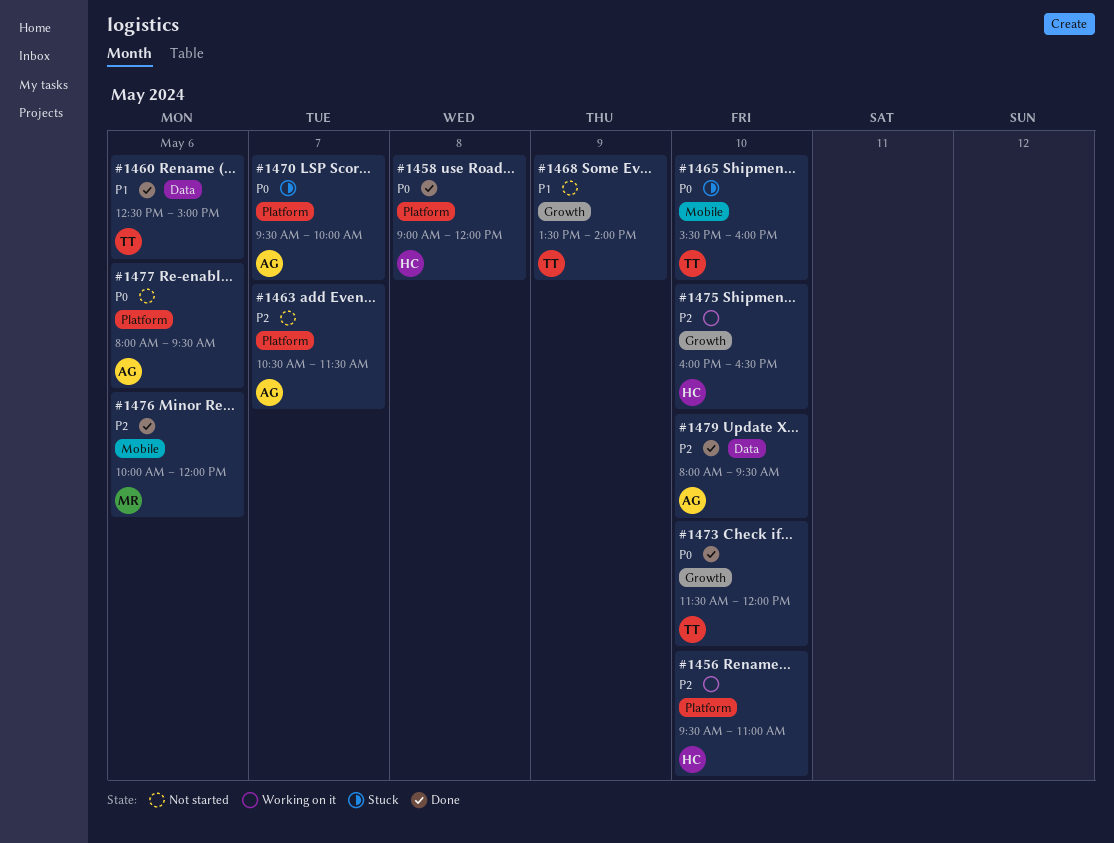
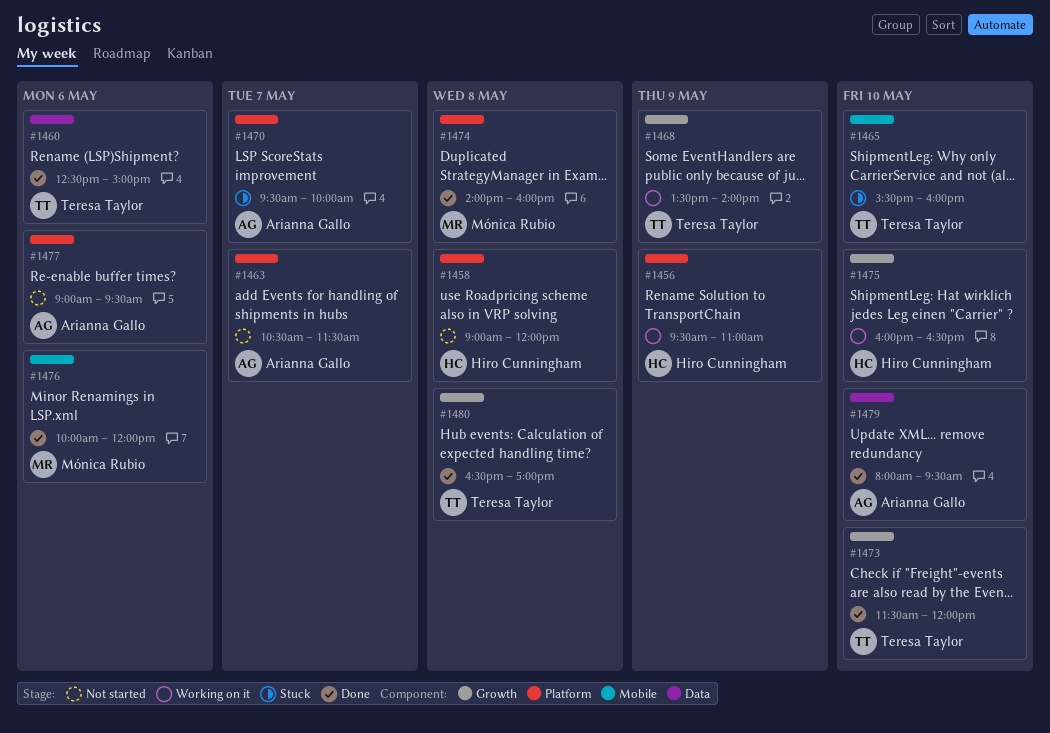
#1456, day: May 10 -> May 9
#1458, status: Done -> Not started
#1468, status: Not started -> Working on it
#1474: none -> present
#1477, begins: 08:00 -> 09:00
#1480: none -> present

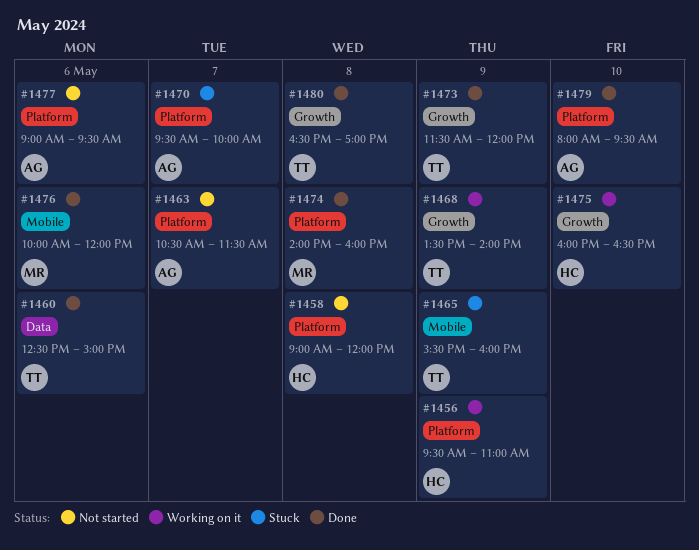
#1465, day: May 10 -> May 9
#1473, day: May 10 -> May 9
#1479, label: Data -> Platform

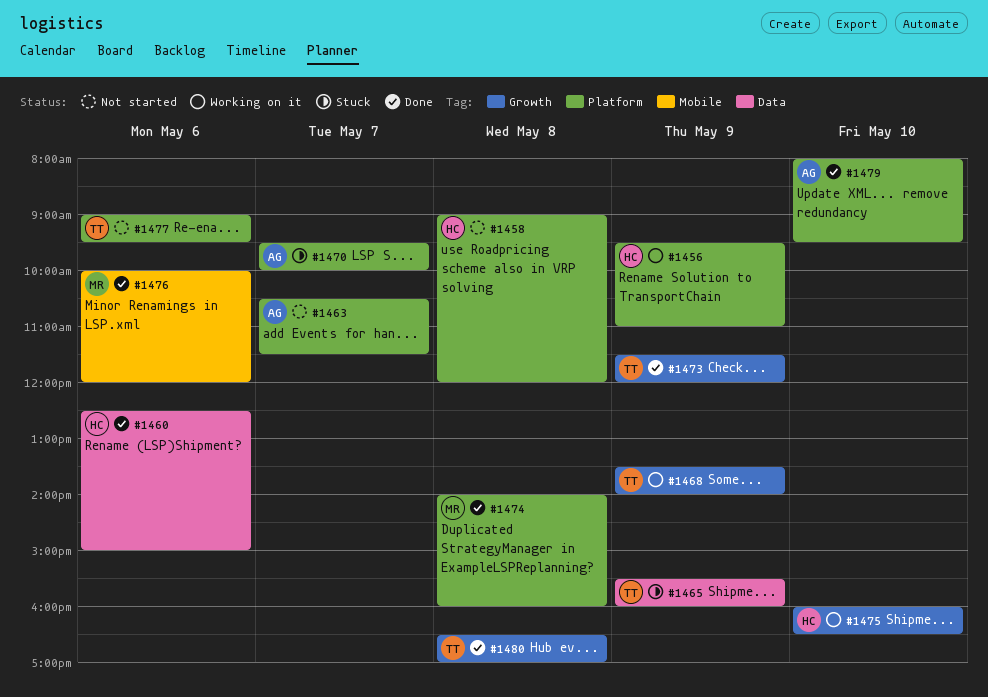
#1460, owner: TT -> HC
#1465, label: Mobile -> Data
#1477, owner: AG -> TT

